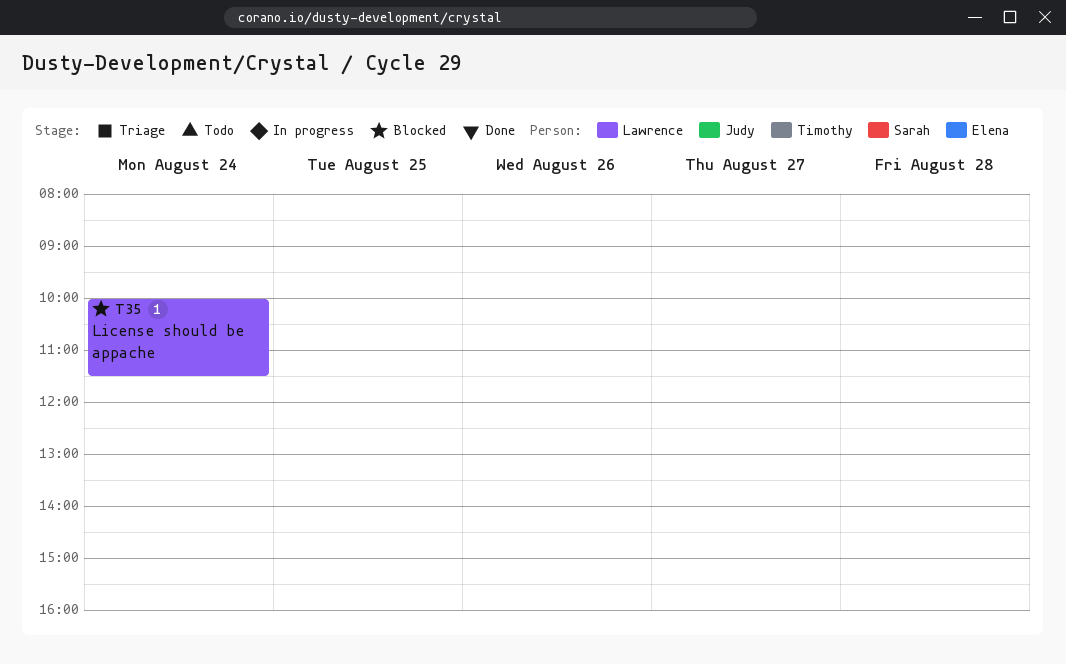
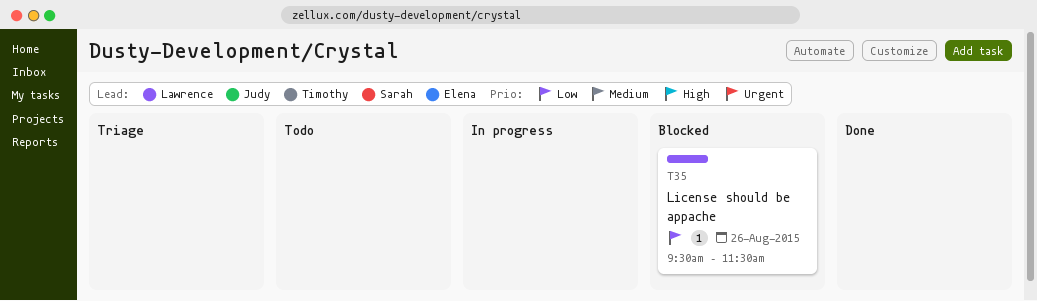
T35, day: Aug 24 -> Aug 26
T35, begins: 10:00 -> 09:30

